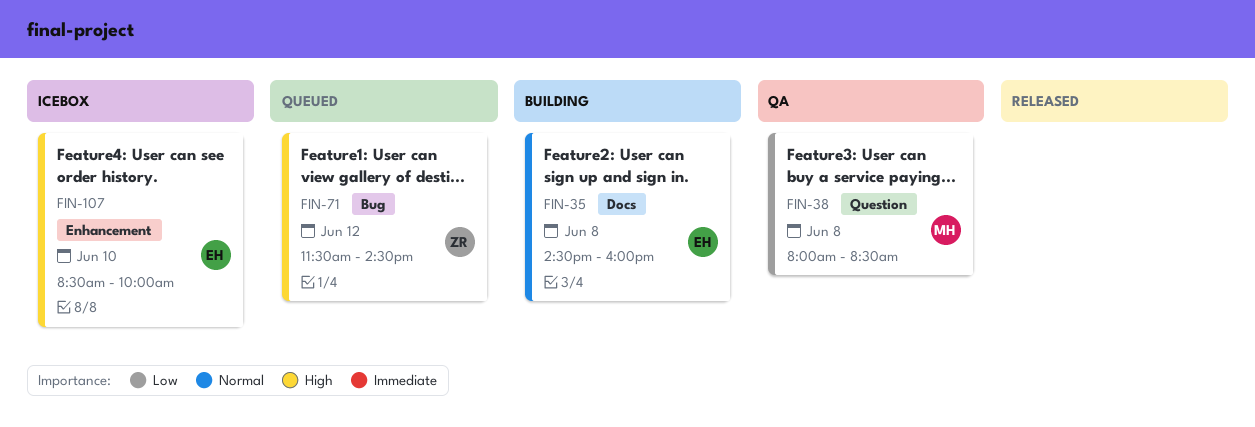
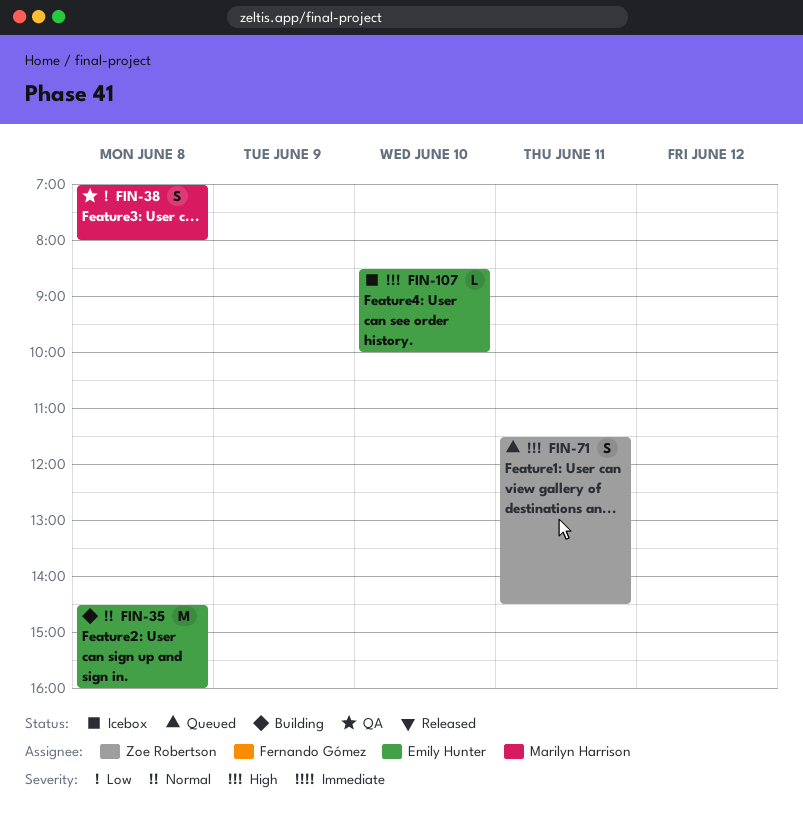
FIN-38, begins: 08:00 -> 07:00
FIN-38, ends: 08:30 -> 08:00
FIN-71, day: Jun 12 -> Jun 11

